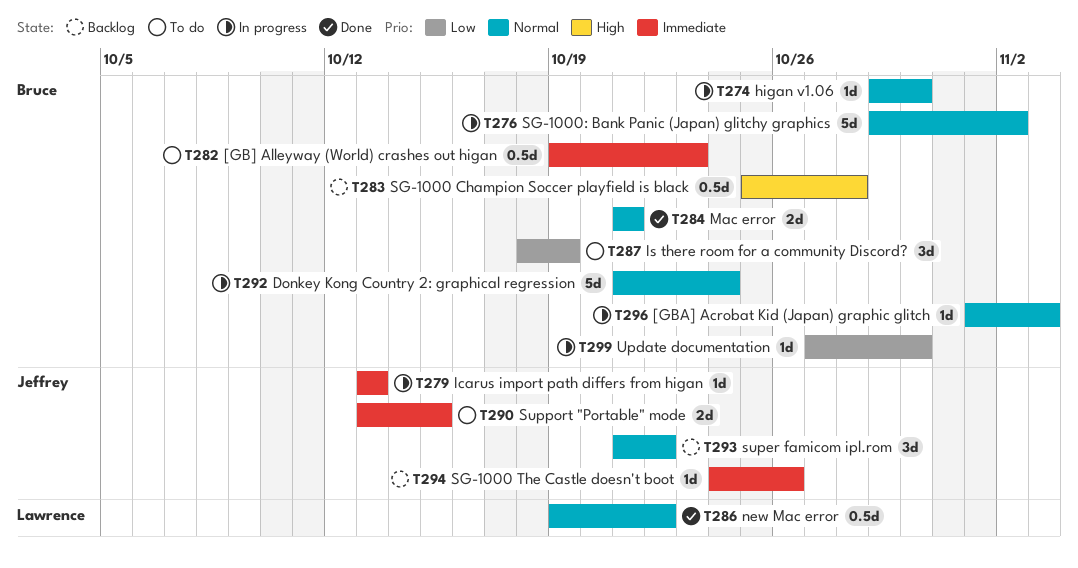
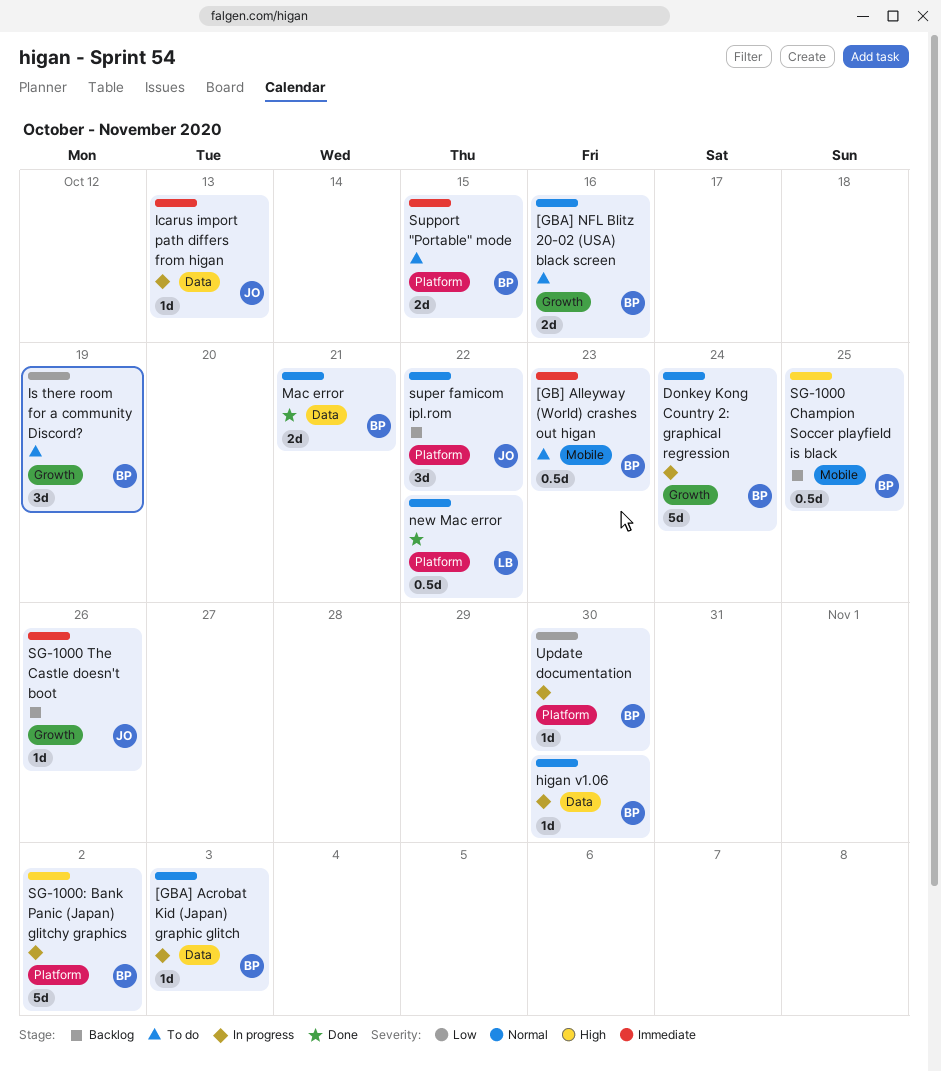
[GBA] NFL Blitz 20-02 (USA) black screen: none -> present
SG-1000 Champion Soccer playfield is black, due: Oct 28 -> Oct 25
SG-1000: Bank Panic (Japan) glitchy graphics, priority: Normal -> High
Support "Portable" mode, owner: Jeffrey -> Bruce

